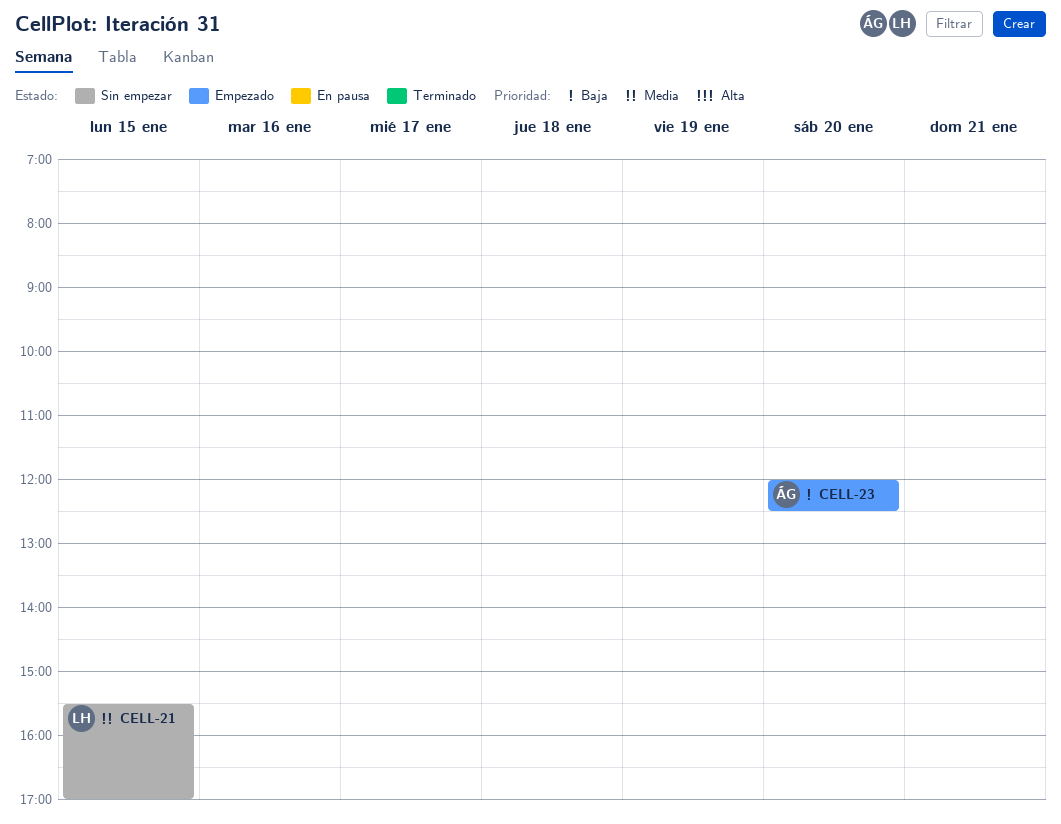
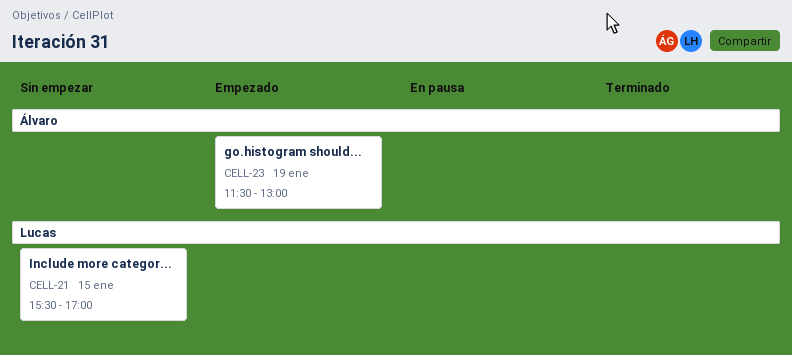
CELL-23, day: Jan 20 -> Jan 19
CELL-23, begins: 12:00 -> 11:30
CELL-23, ends: 12:30 -> 13:00

